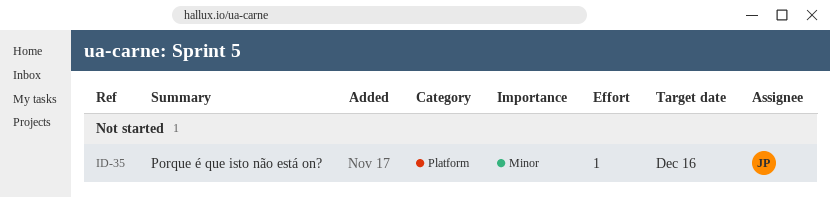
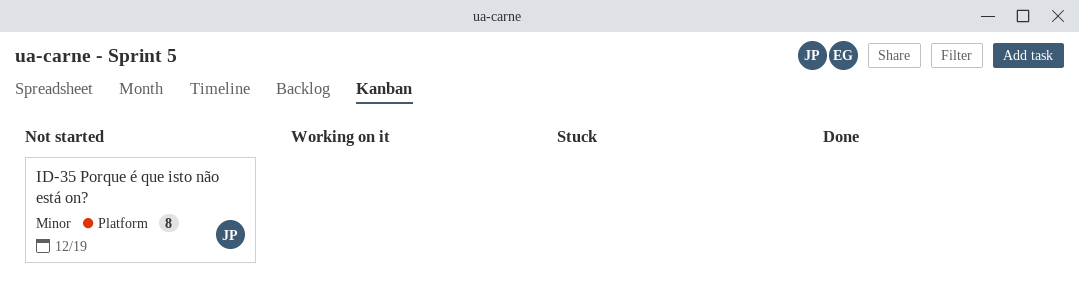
ID-35, estimate: 1 -> 8
ID-35, due: Dec 16 -> Dec 19

